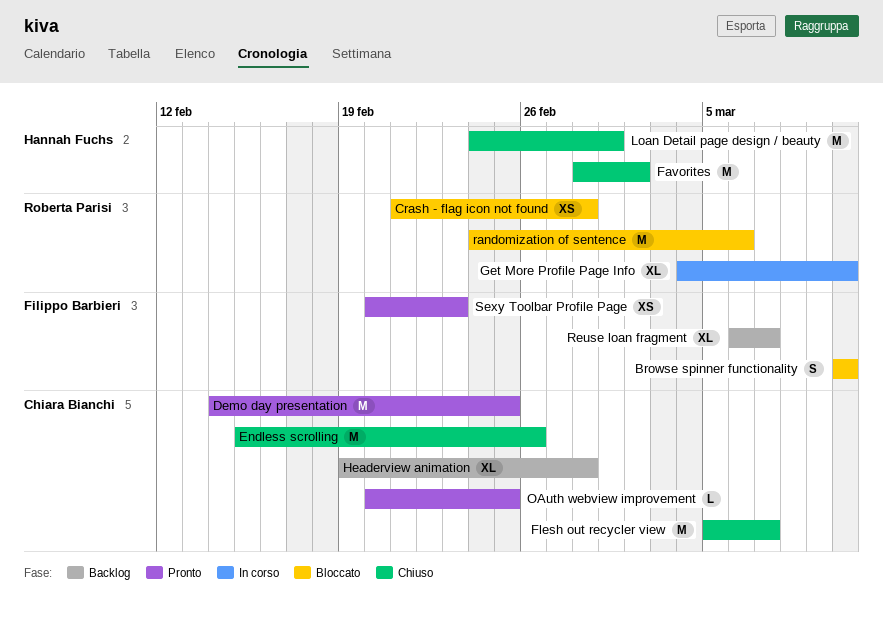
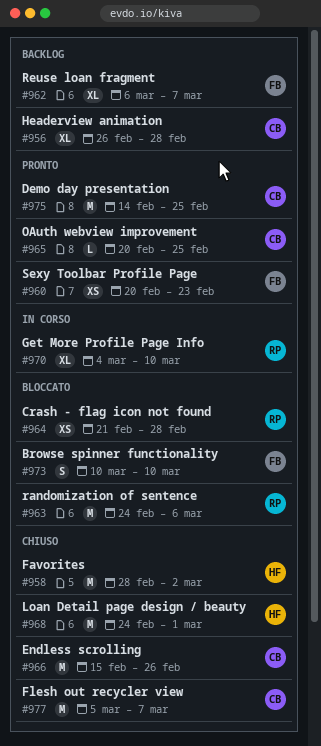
Headerview animation, start: Feb 19 -> Feb 26

